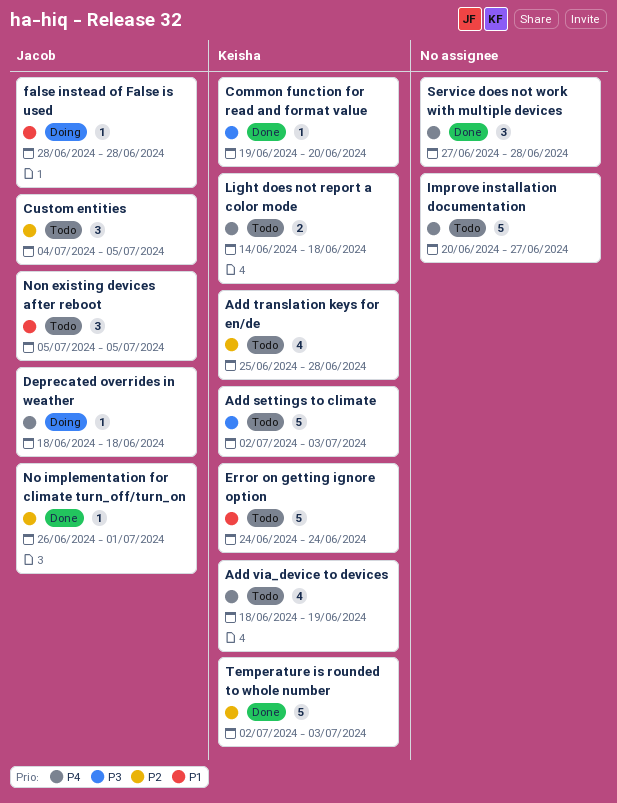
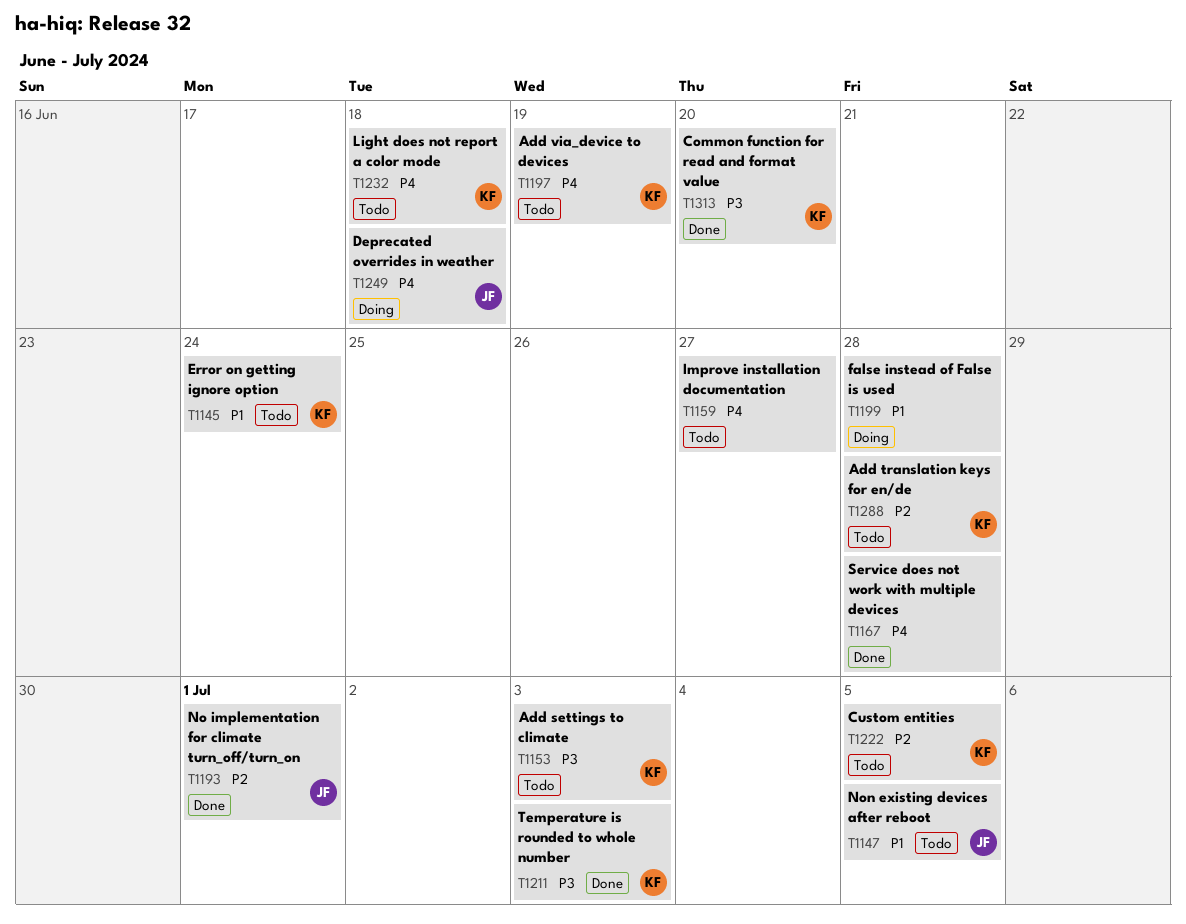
Custom entities, owner: Jacob -> Keisha
false instead of False is used, owner: Jacob -> none
Temperature is rounded to whole number, priority: P2 -> P3

